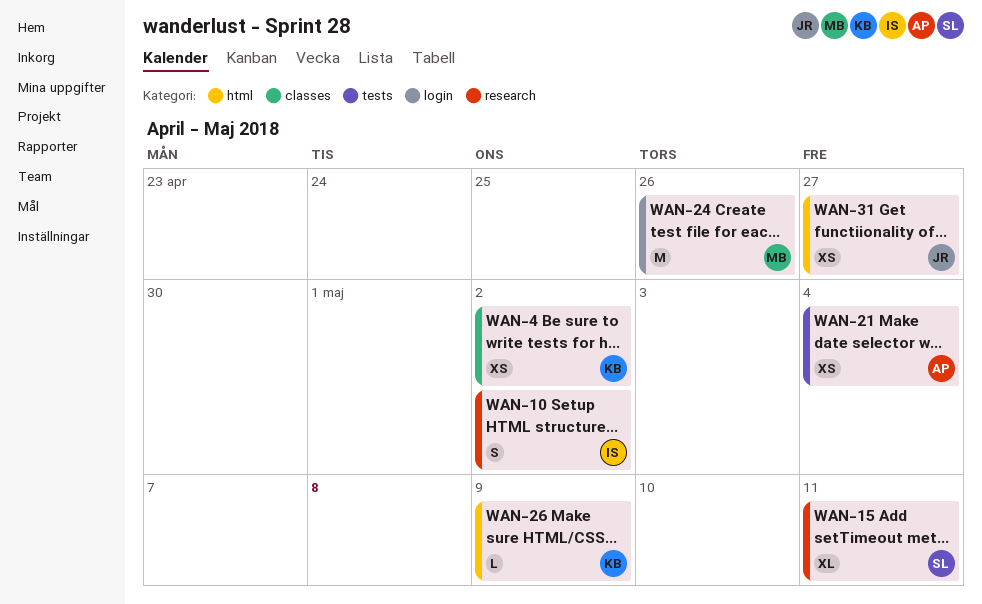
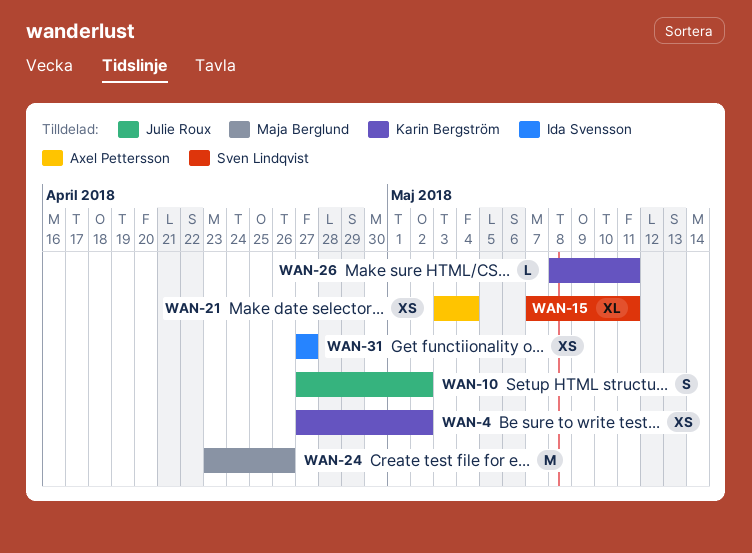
WAN-10, owner: Ida Svensson -> Julie Roux
WAN-26, due: May 9 -> May 11
WAN-31, owner: Julie Roux -> Ida Svensson

